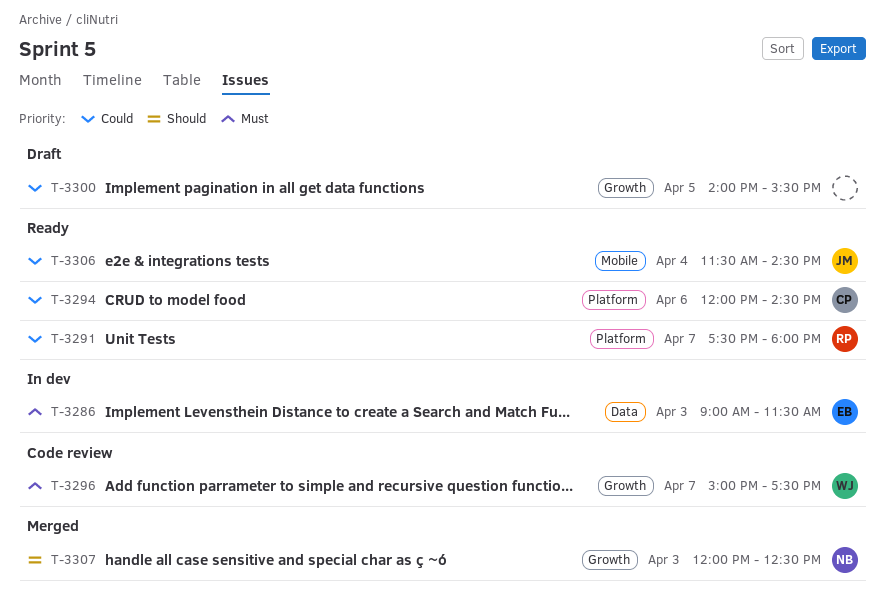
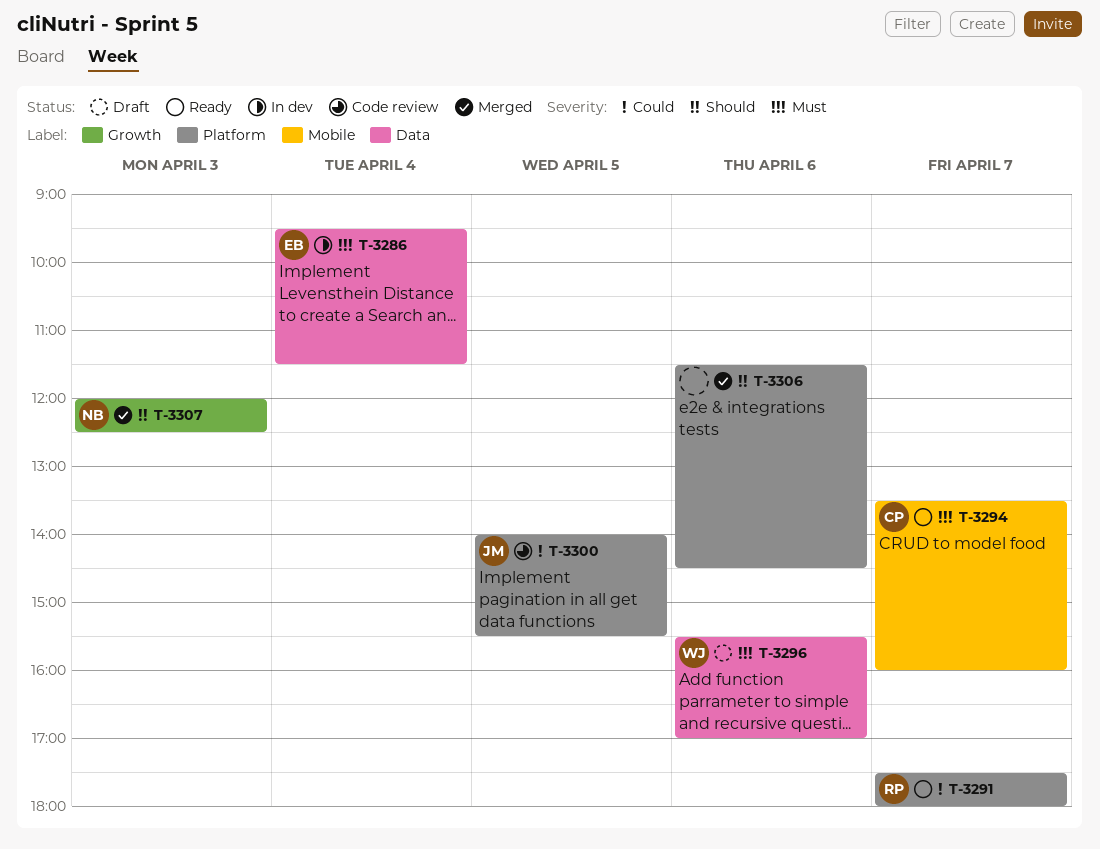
T-3286, day: Apr 3 -> Apr 4
T-3286, begins: 09:00 -> 09:30
T-3294, priority: Could -> Must
T-3294, label: Platform -> Mobile
T-3294, day: Apr 6 -> Apr 7
T-3294, begins: 12:00 -> 13:30
T-3294, ends: 14:30 -> 16:00
T-3296, status: Code review -> Draft
T-3296, label: Growth -> Data
T-3296, day: Apr 7 -> Apr 6
T-3296, begins: 15:00 -> 15:30
T-3296, ends: 17:30 -> 17:00
T-3300, status: Draft -> Code review
T-3300, owner: none -> JM
T-3300, label: Growth -> Platform
T-3306, status: Ready -> Merged
T-3306, owner: JM -> none
T-3306, priority: Could -> Should
T-3306, label: Mobile -> Platform
T-3306, day: Apr 4 -> Apr 6

